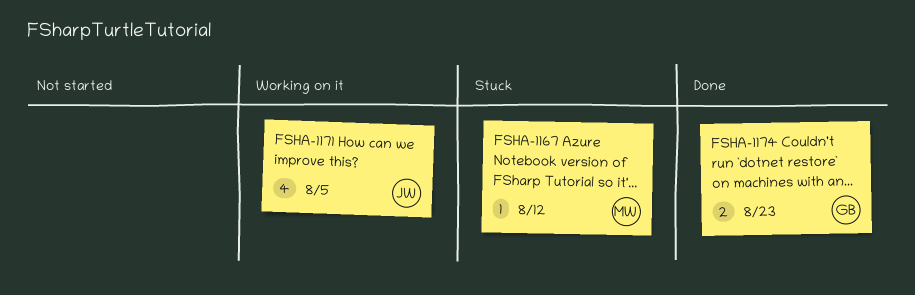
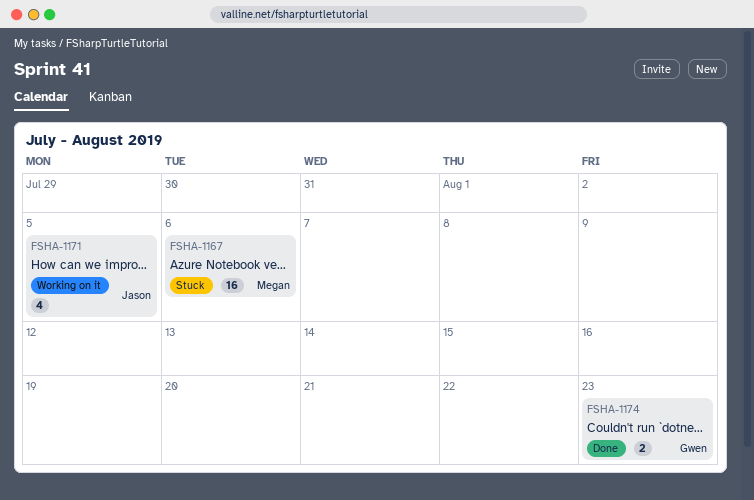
FSHA-1167, estimate: 1 -> 16
FSHA-1167, due: Aug 12 -> Aug 6

